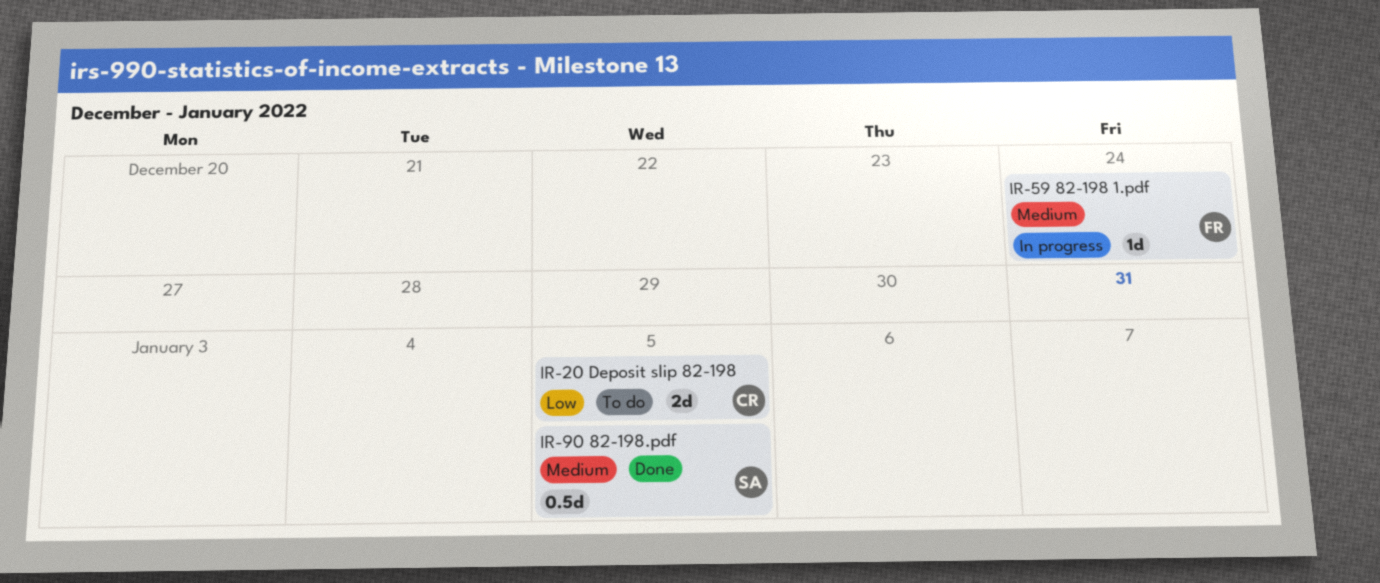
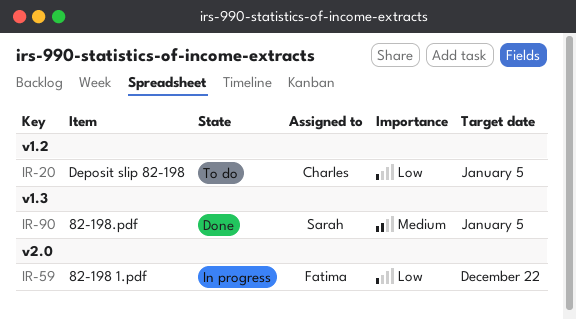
IR-59, priority: Medium -> Low
IR-59, due: Dec 24 -> Dec 22

